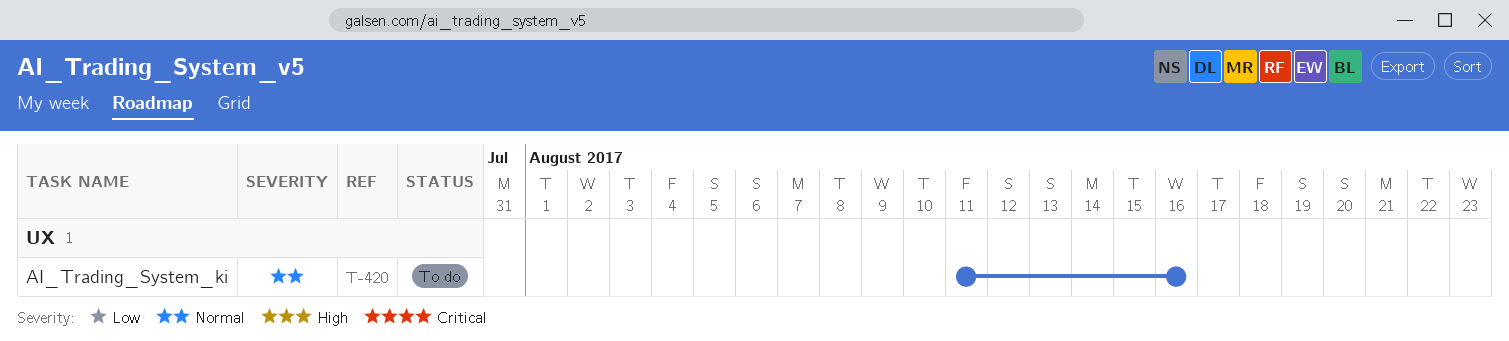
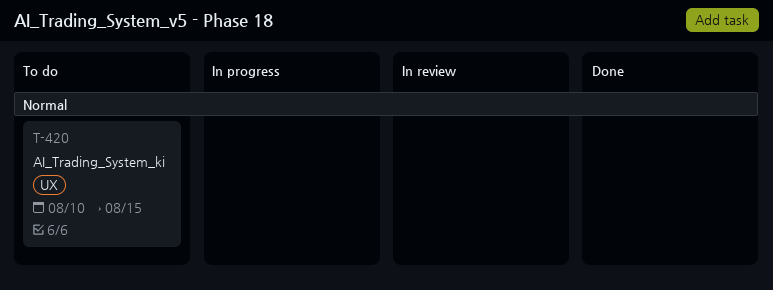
T-420, start: Aug 11 -> Aug 10
T-420, due: Aug 16 -> Aug 15

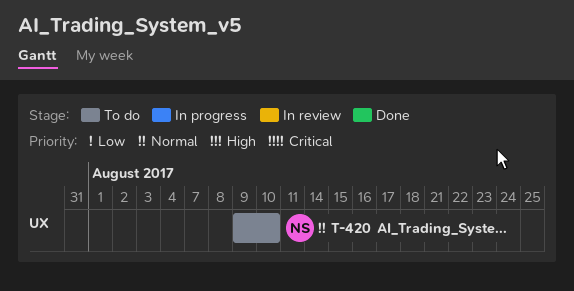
T-420, start: Aug 10 -> Aug 9
T-420, due: Aug 15 -> Aug 10

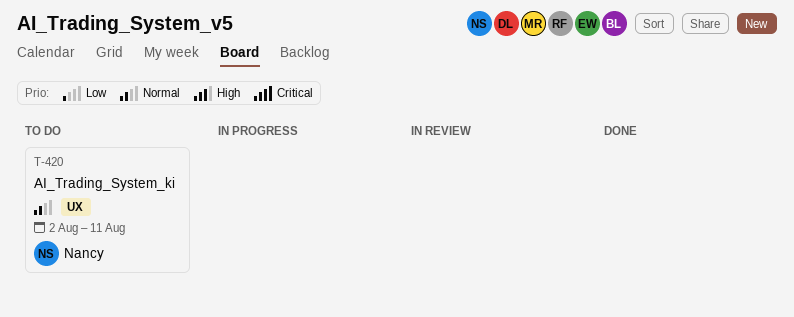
T-420, start: Aug 9 -> Aug 2
T-420, due: Aug 10 -> Aug 11

